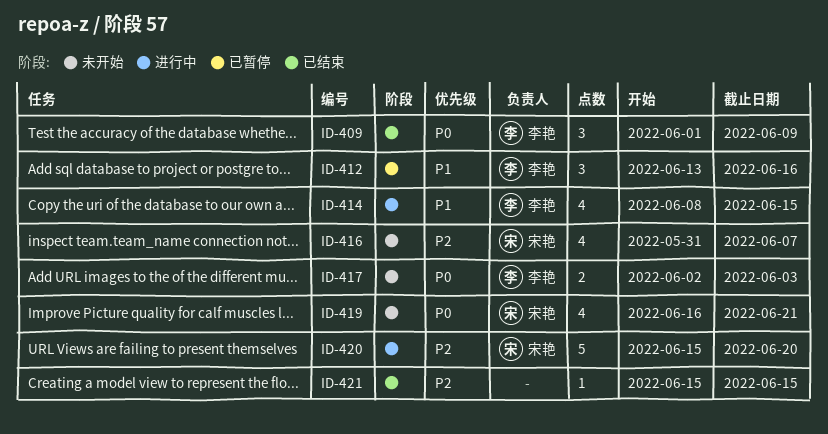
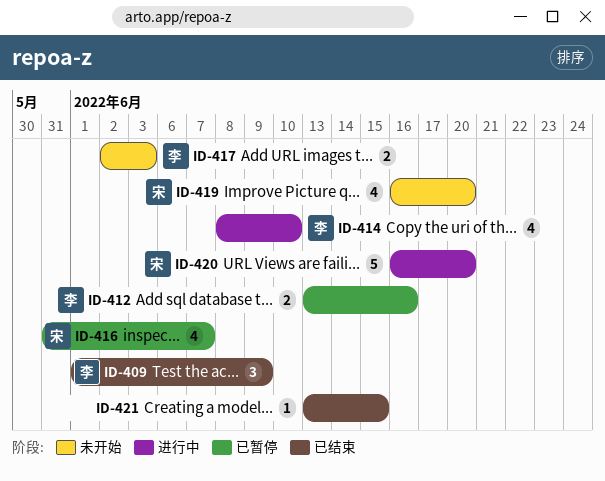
ID-412, estimate: 3 -> 2
ID-414, due: Jun 15 -> Jun 10
ID-416, status: 未开始 -> 已暂停
ID-419, due: Jun 21 -> Jun 20
ID-420, start: Jun 15 -> Jun 16
ID-421, start: Jun 15 -> Jun 13

